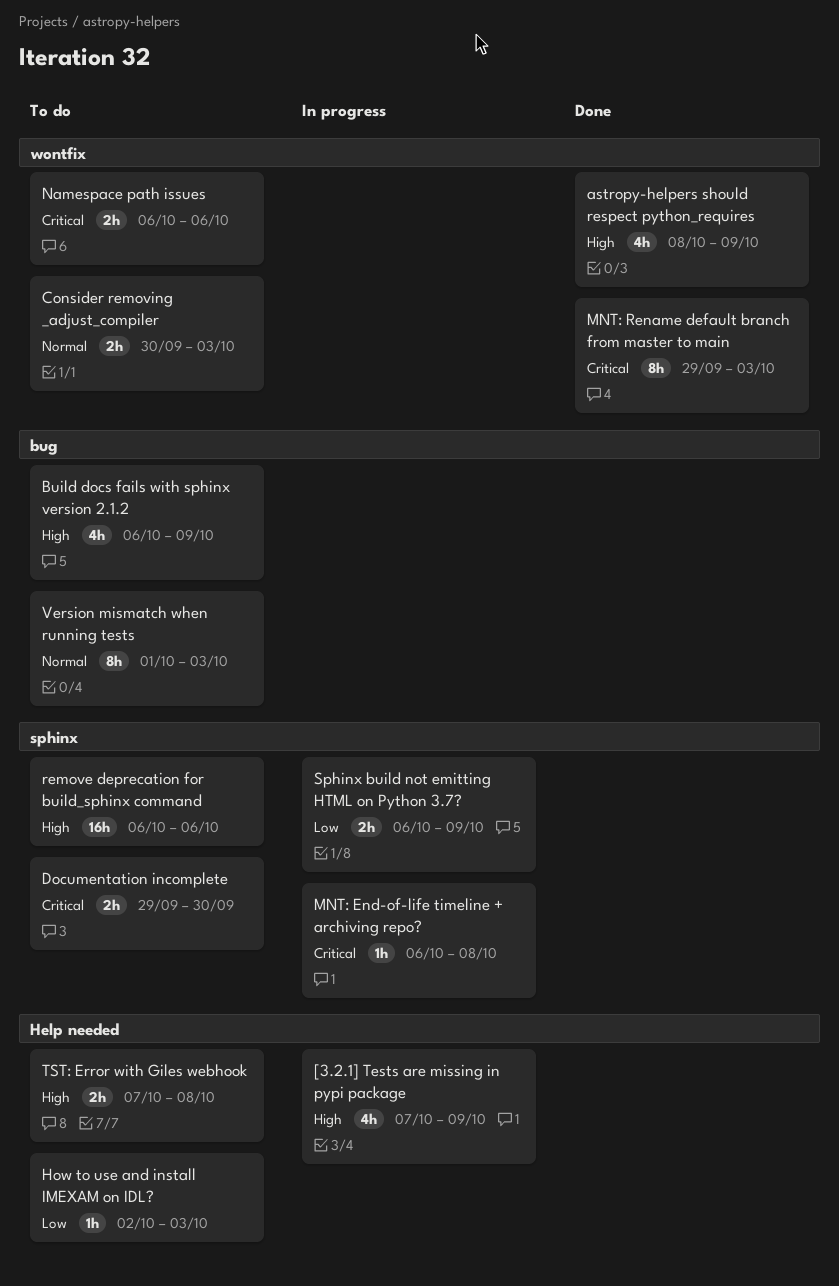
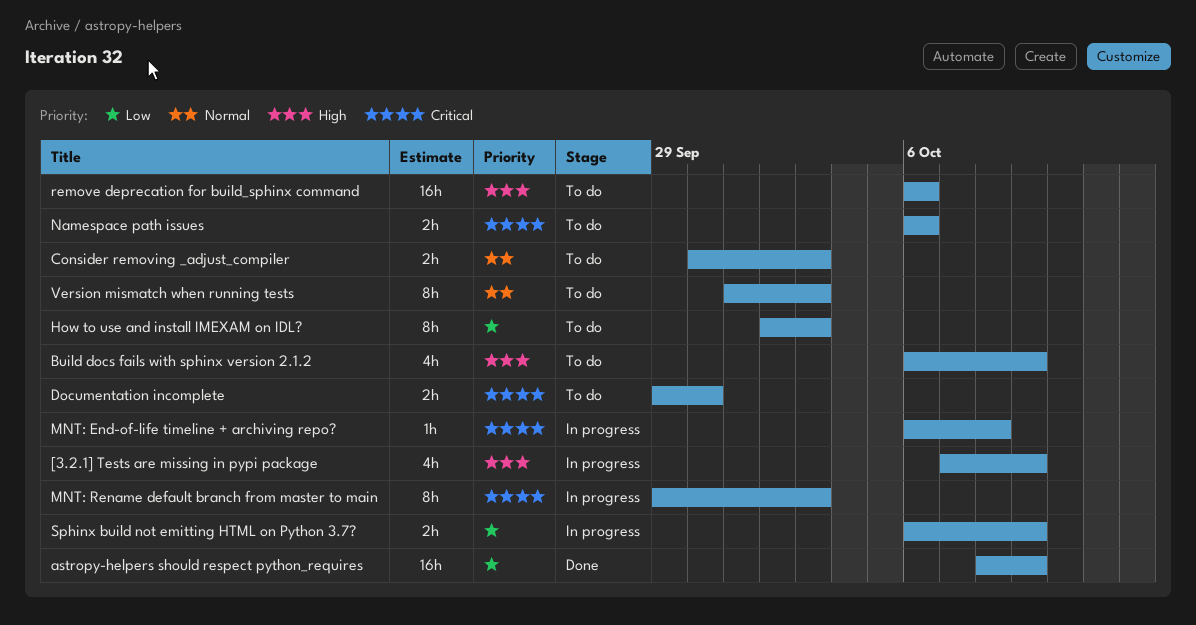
astropy-helpers should respect python_requires, priority: High -> Low
astropy-helpers should respect python_requires, estimate: 4h -> 16h
How to use and install IMEXAM on IDL?, estimate: 1h -> 8h
MNT: Rename default branch from master to main, status: Done -> In progress
TST: Error with Giles webhook: present -> none

